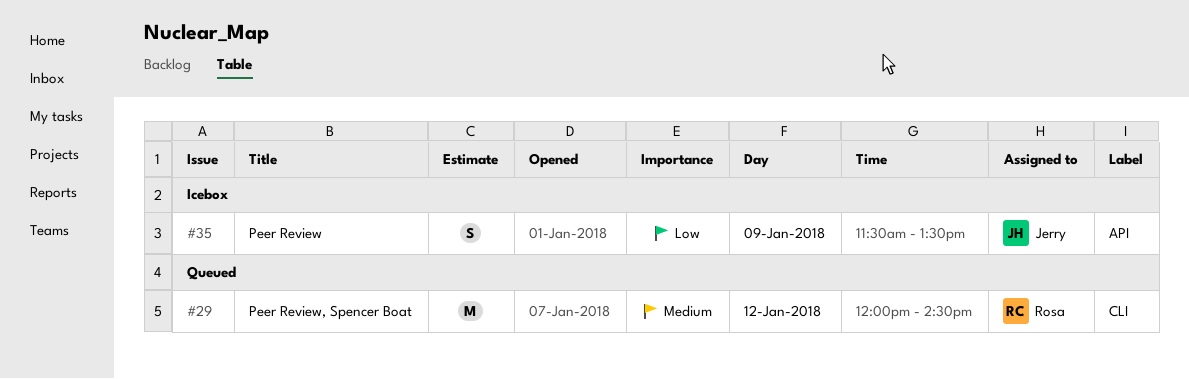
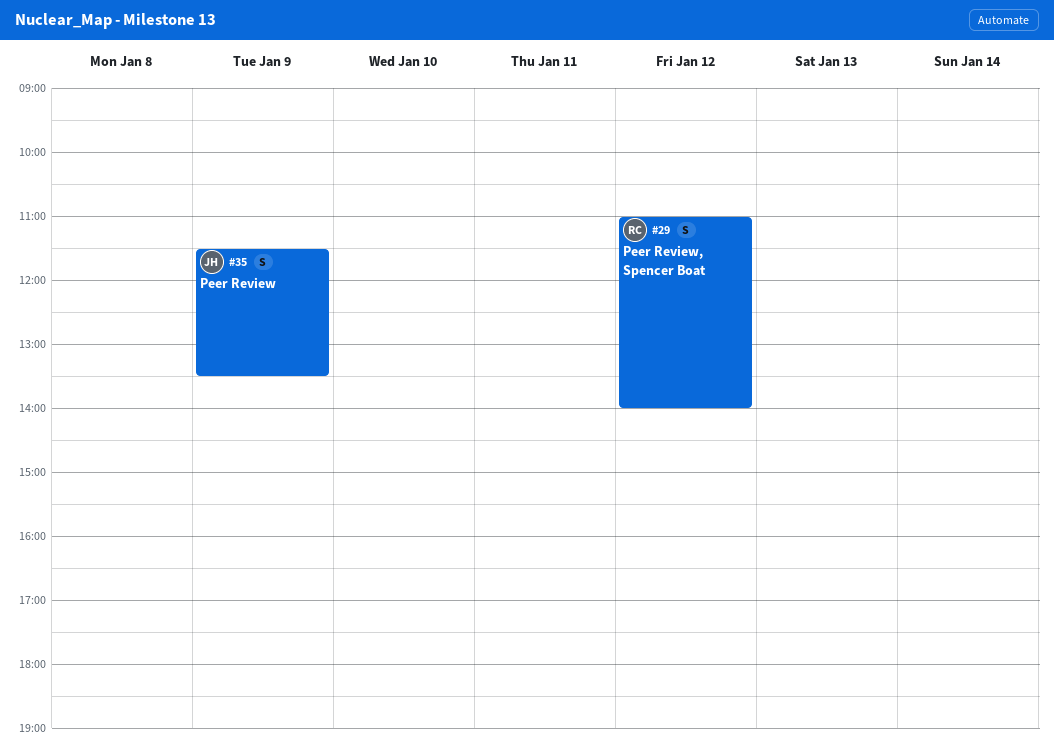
#29, estimate: M -> S
#29, begins: 12:00 -> 11:00
#29, ends: 14:30 -> 14:00

